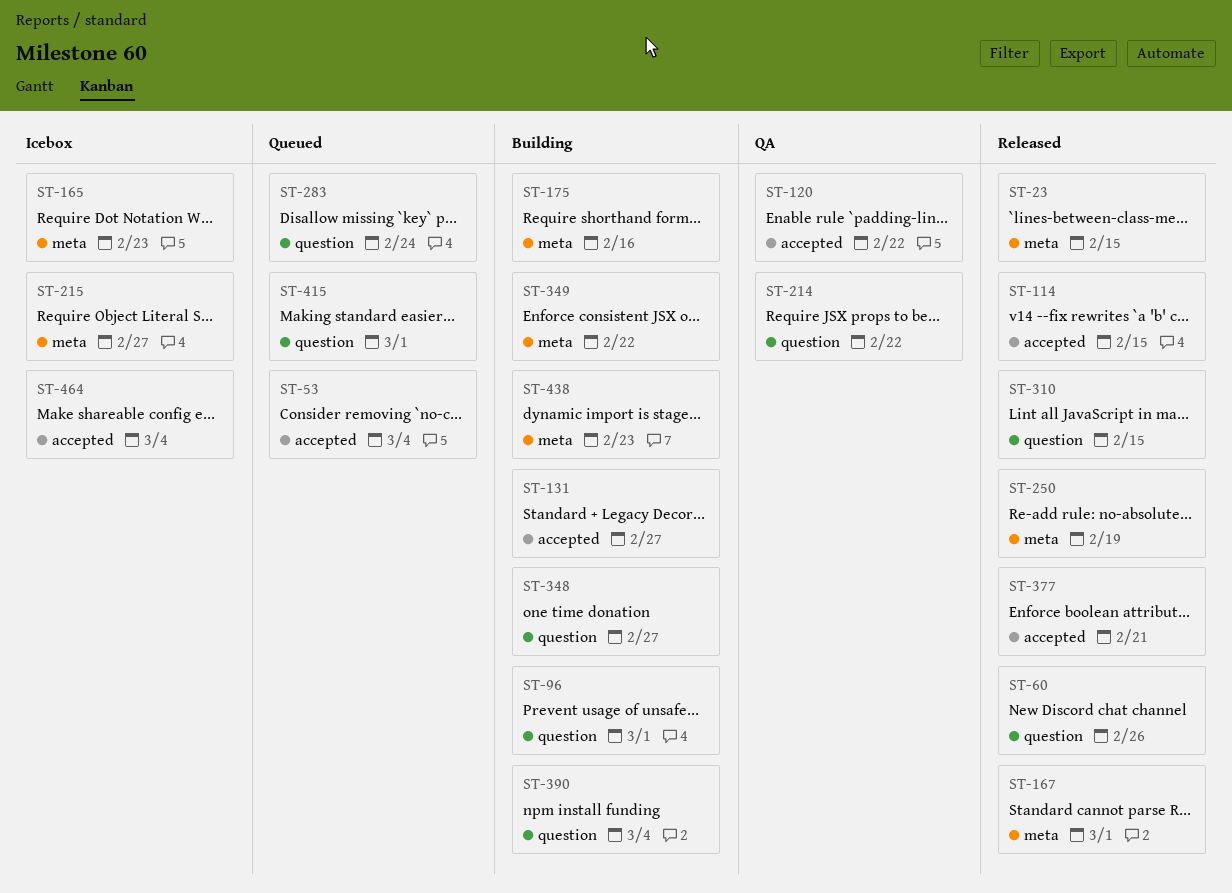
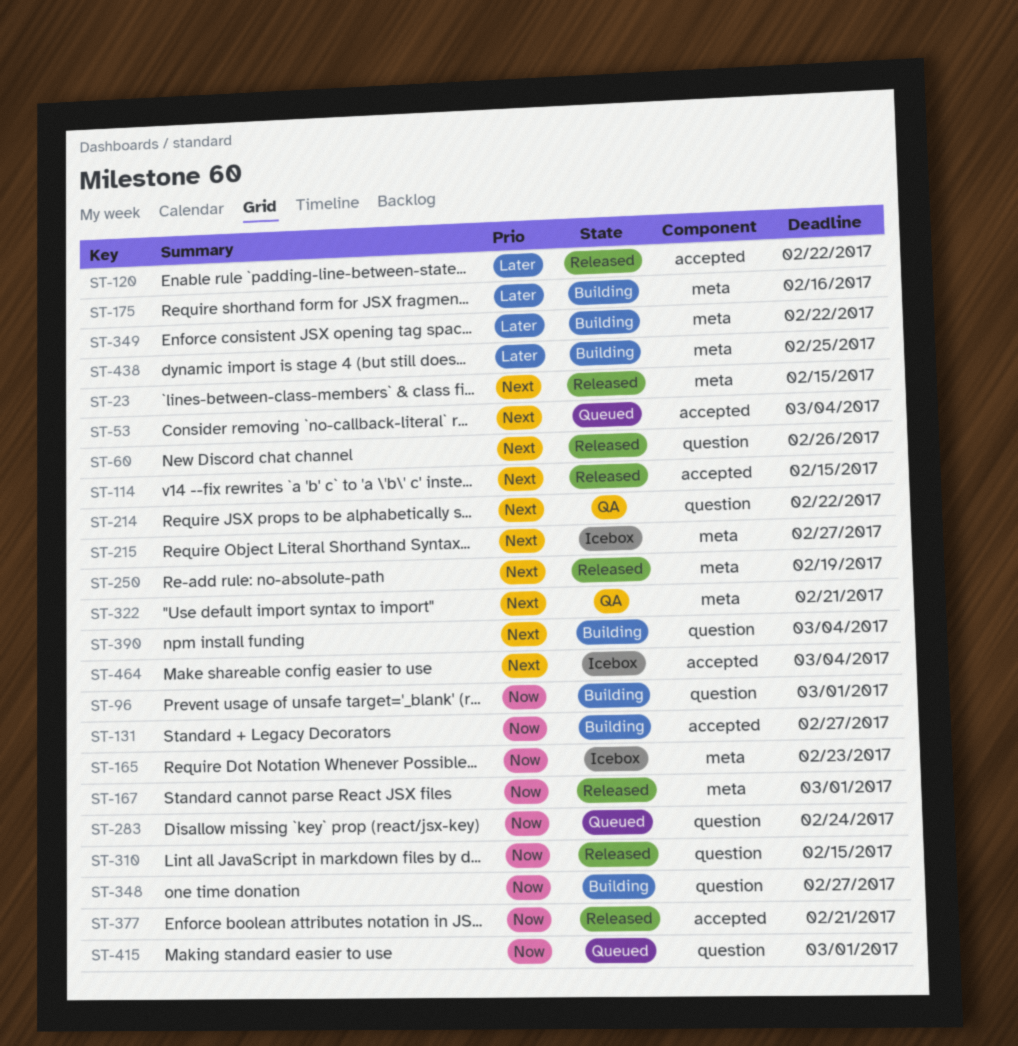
ST-120, status: QA -> Released
ST-322: none -> present
ST-438, due: Feb 23 -> Feb 25

